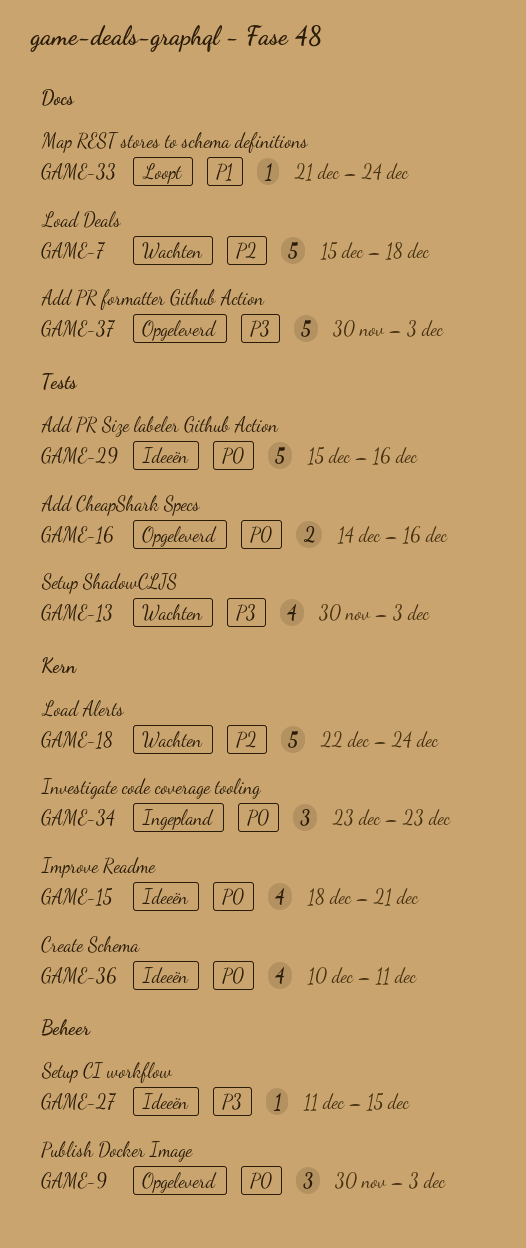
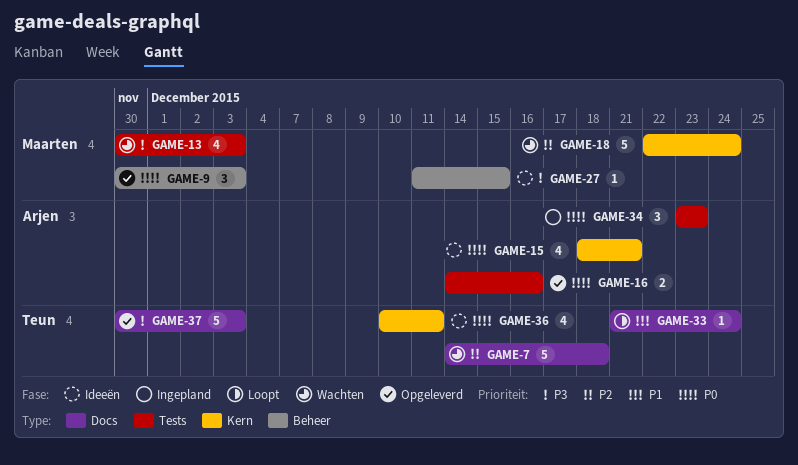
GAME-7, start: Dec 15 -> Dec 14
GAME-29: present -> none
GAME-34, label: Kern -> Tests

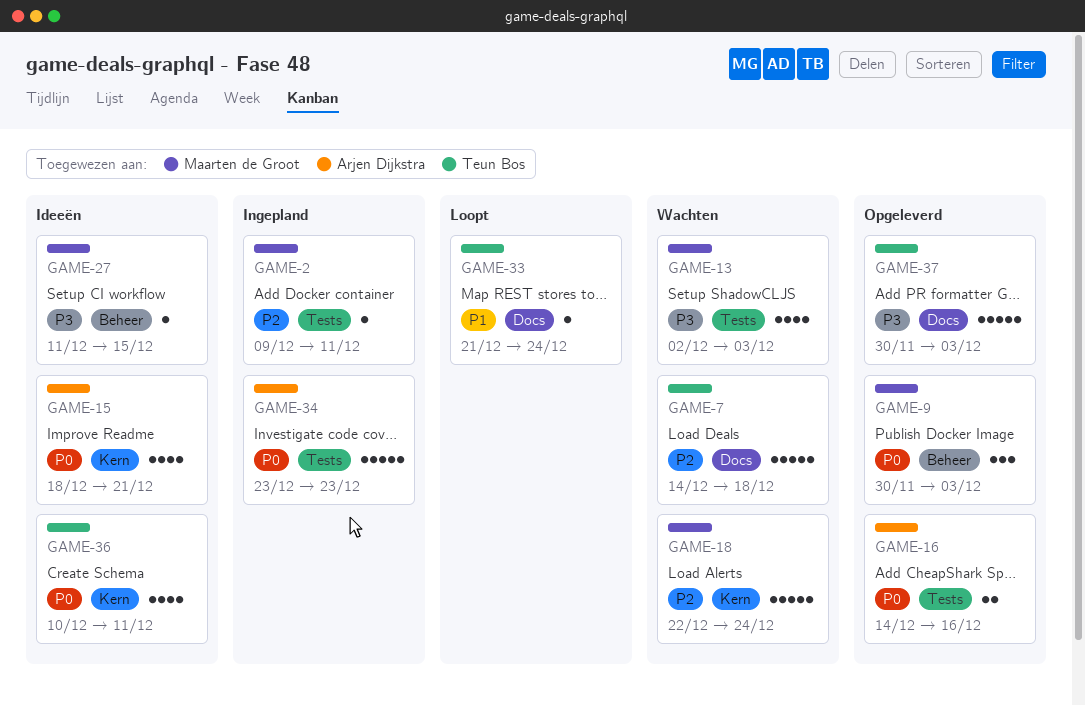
GAME-2: none -> present
GAME-13, start: Nov 30 -> Dec 2
GAME-34, estimate: 3 -> 5

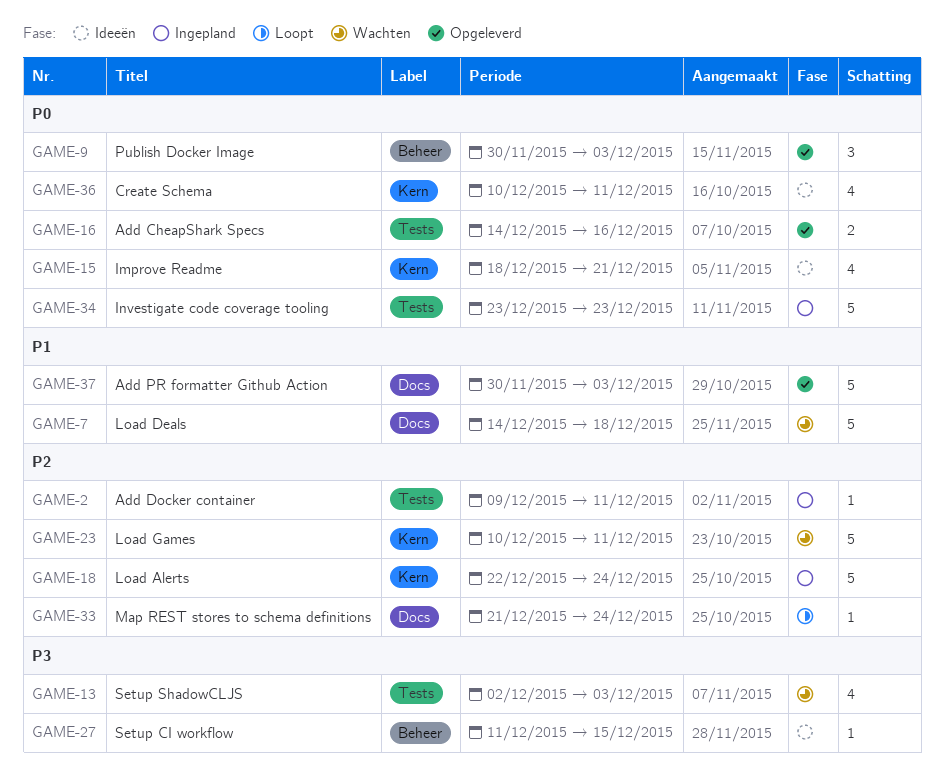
GAME-7, priority: P2 -> P1
GAME-18, status: Wachten -> Ingepland
GAME-23: none -> present
GAME-33, priority: P1 -> P2
GAME-37, priority: P3 -> P1

